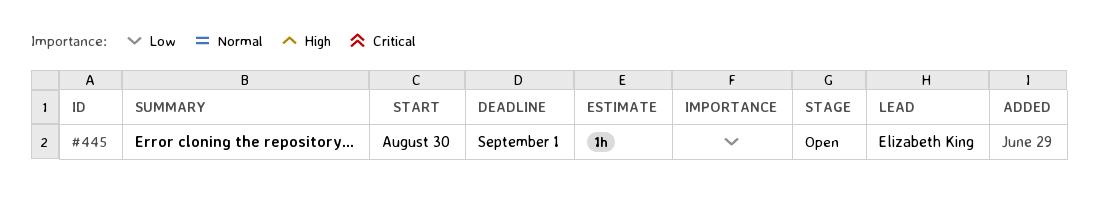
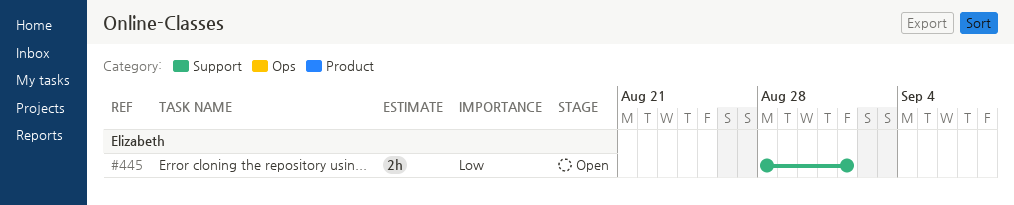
#445, estimate: 1h -> 2h
#445, start: Aug 30 -> Aug 28

